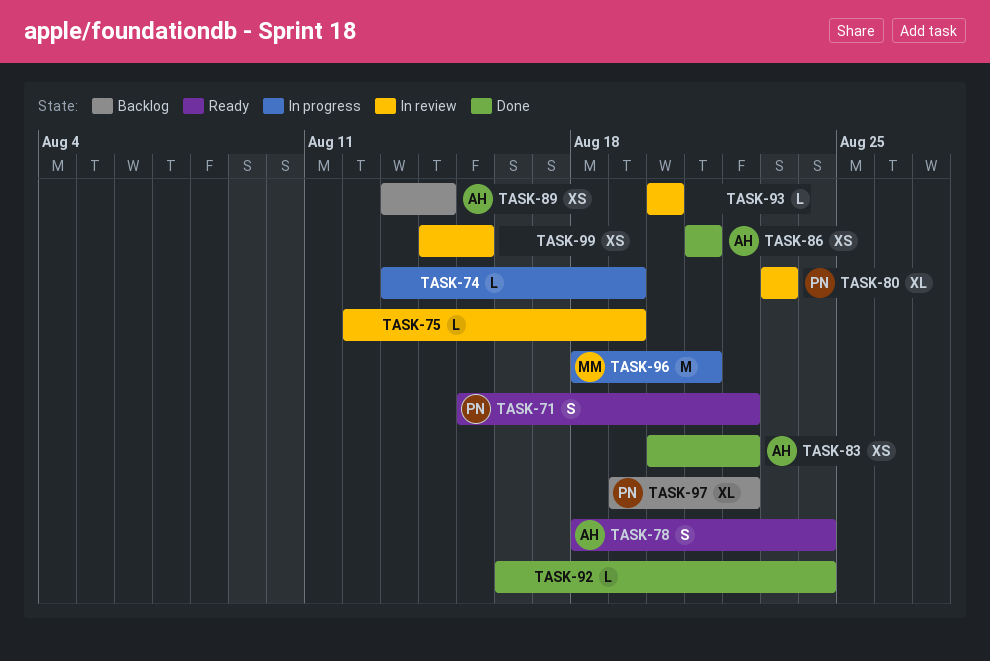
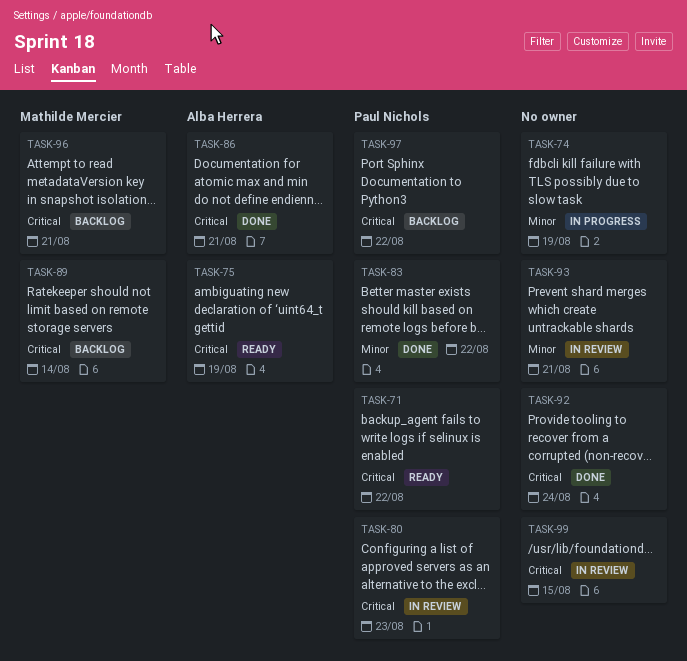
TASK-75, status: In review -> Ready
TASK-75, owner: none -> Alba Herrera
TASK-78: present -> none
TASK-83, owner: Alba Herrera -> Paul Nichols
TASK-89, owner: Alba Herrera -> Mathilde Mercier
TASK-93, due: Aug 20 -> Aug 21
TASK-96, status: In progress -> Backlog

